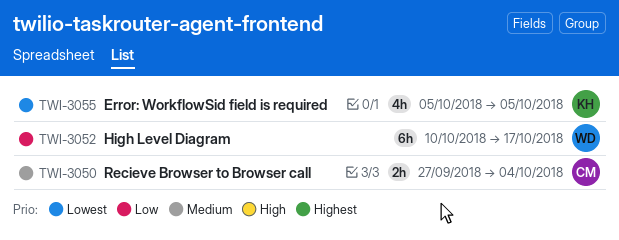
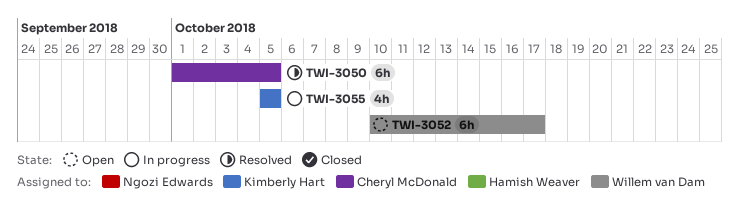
TWI-3050, estimate: 2h -> 6h
TWI-3050, start: Sep 27 -> Oct 1
TWI-3050, due: Oct 4 -> Oct 5

